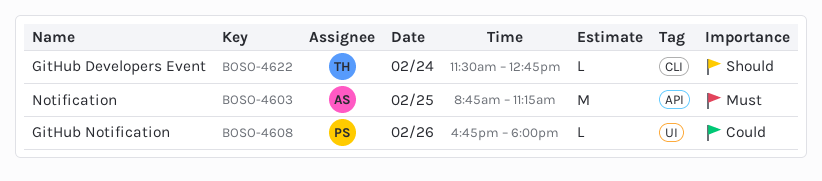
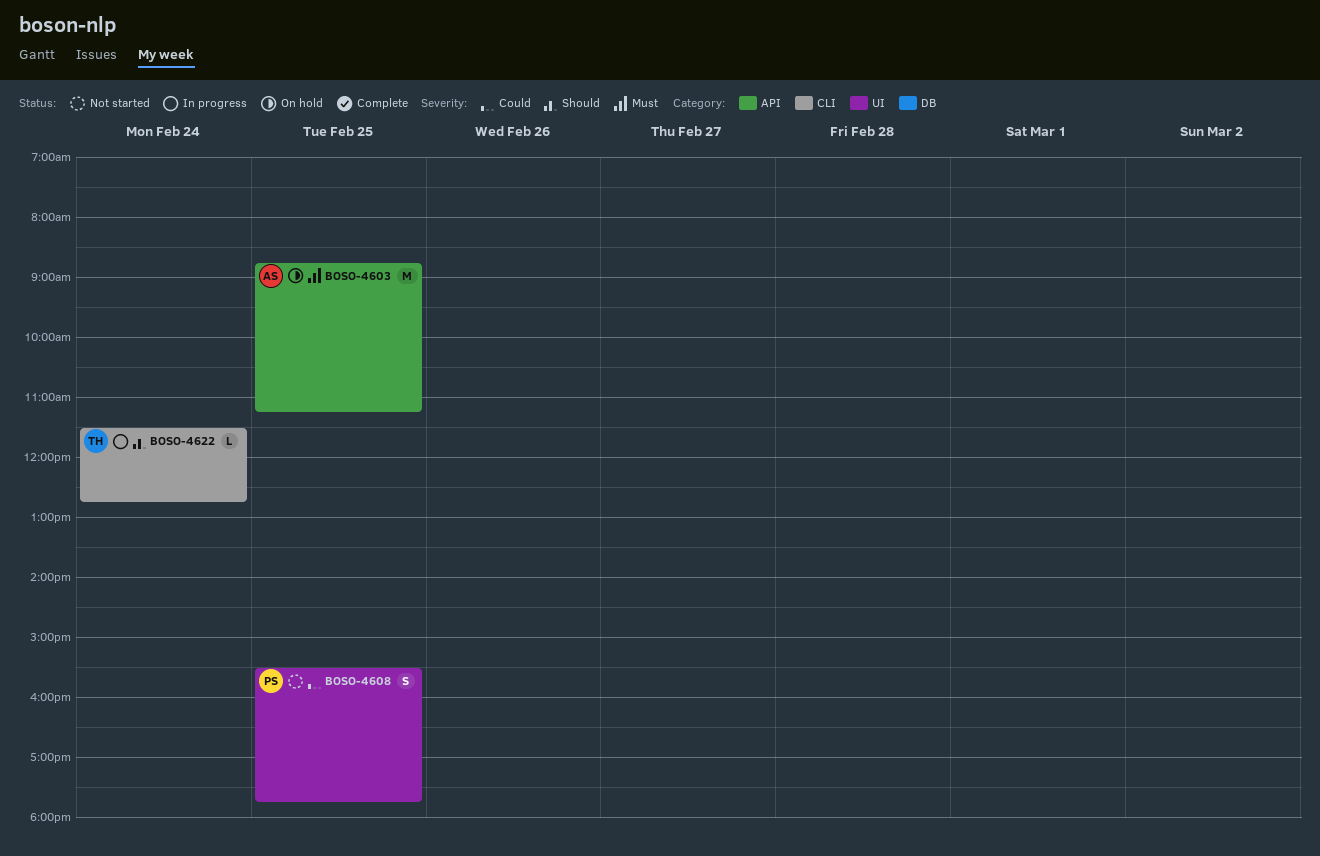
BOSO-4608, estimate: L -> S
BOSO-4608, day: Feb 26 -> Feb 25
BOSO-4608, begins: 16:45 -> 15:30
BOSO-4608, ends: 18:00 -> 17:45

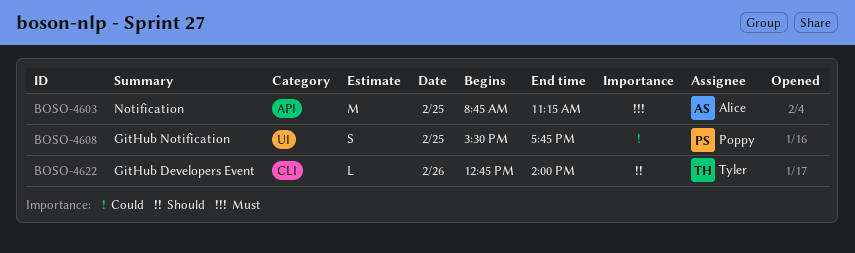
BOSO-4622, day: Feb 24 -> Feb 26
BOSO-4622, begins: 11:30 -> 12:45
BOSO-4622, ends: 12:45 -> 14:00

